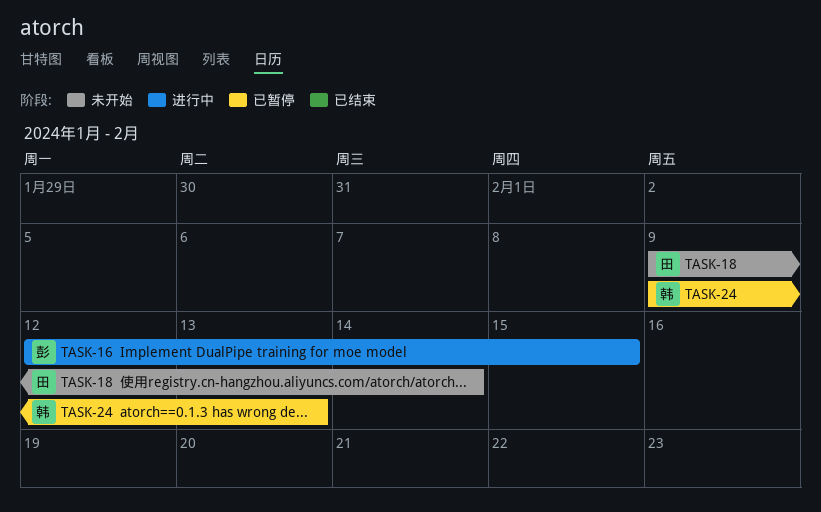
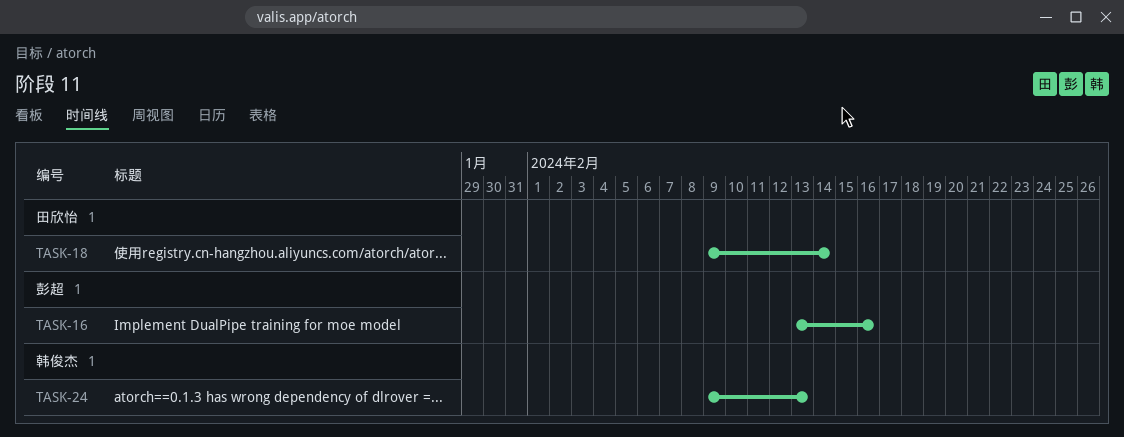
TASK-16, start: Feb 12 -> Feb 13
TASK-16, due: Feb 15 -> Feb 16

